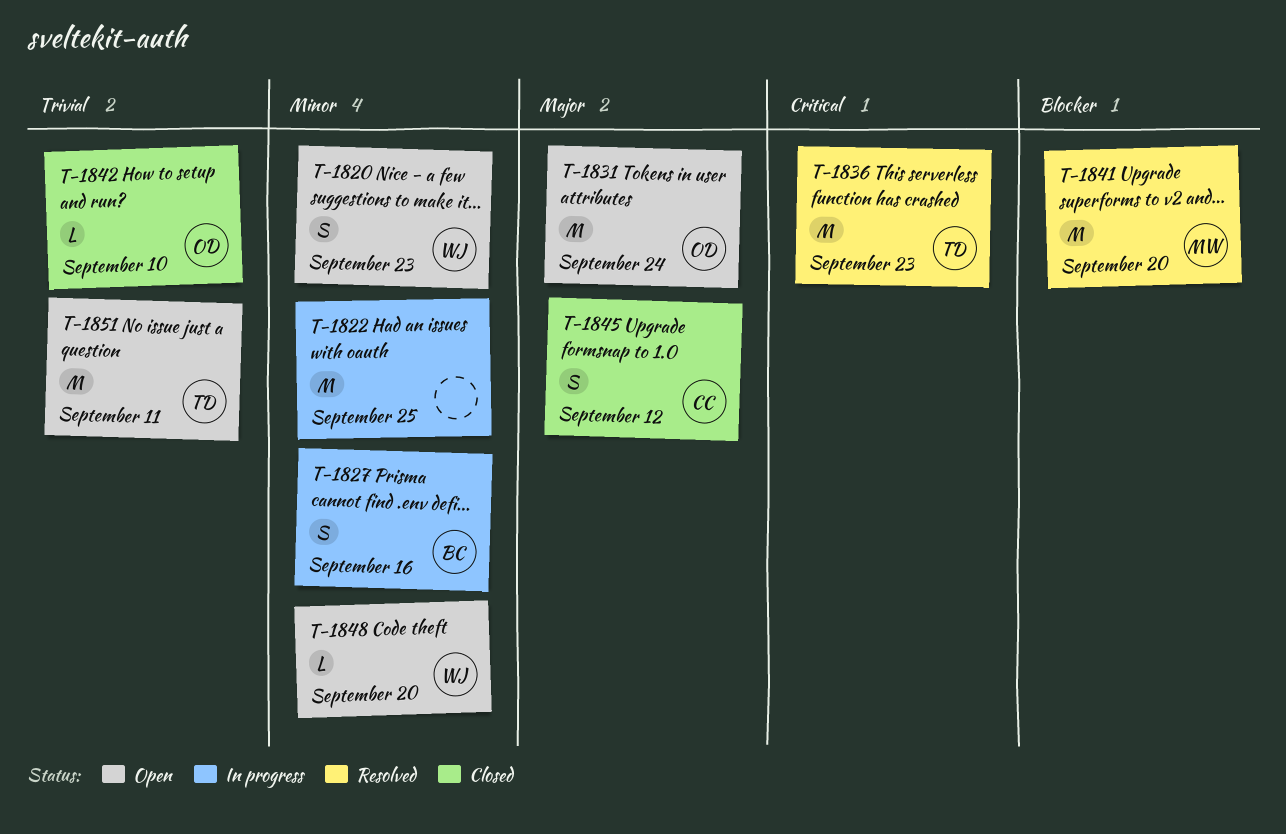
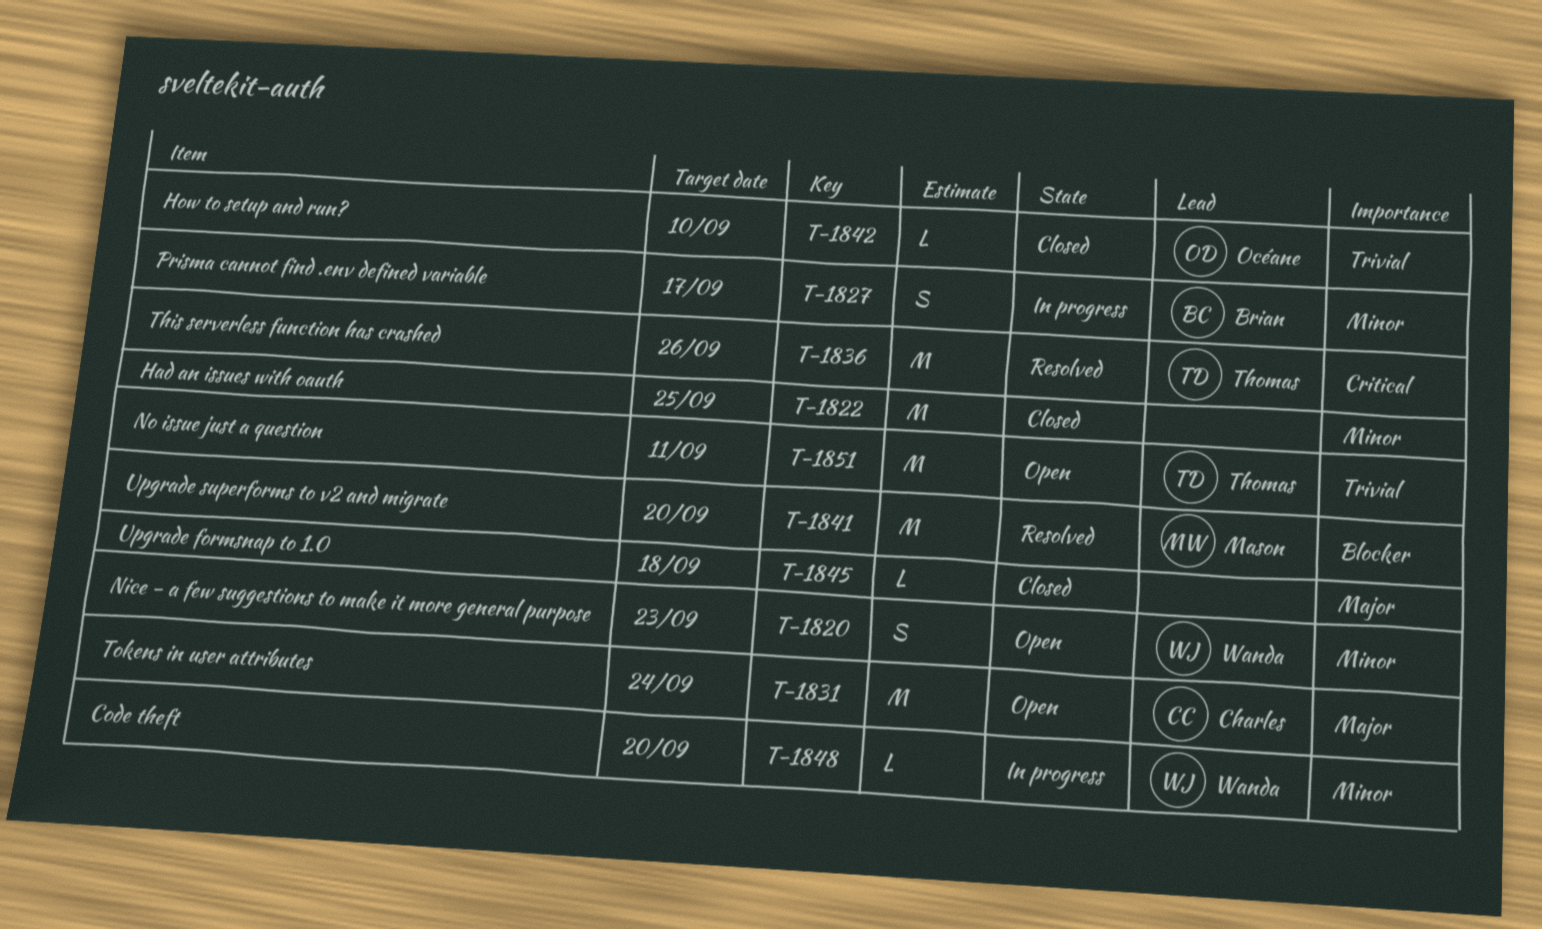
T-1822, status: In progress -> Closed
T-1827, due: Sep 16 -> Sep 17
T-1831, owner: Océane -> Charles
T-1836, due: Sep 23 -> Sep 26
T-1845, owner: Charles -> none
T-1845, estimate: S -> L
T-1845, due: Sep 12 -> Sep 18
T-1848, status: Open -> In progress

